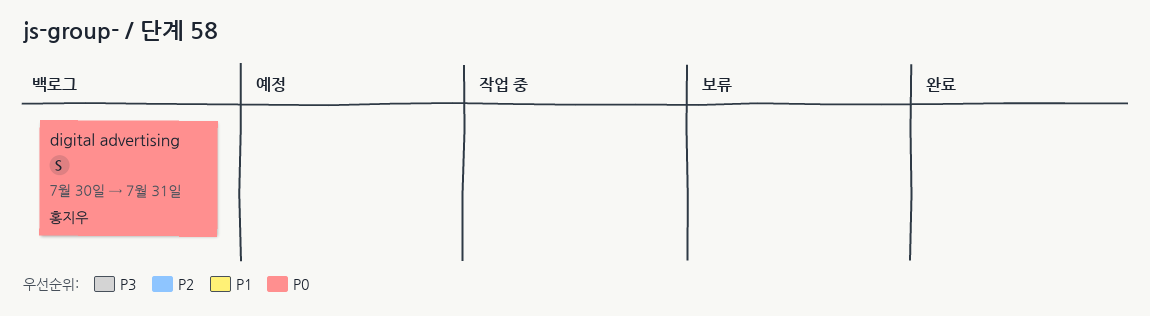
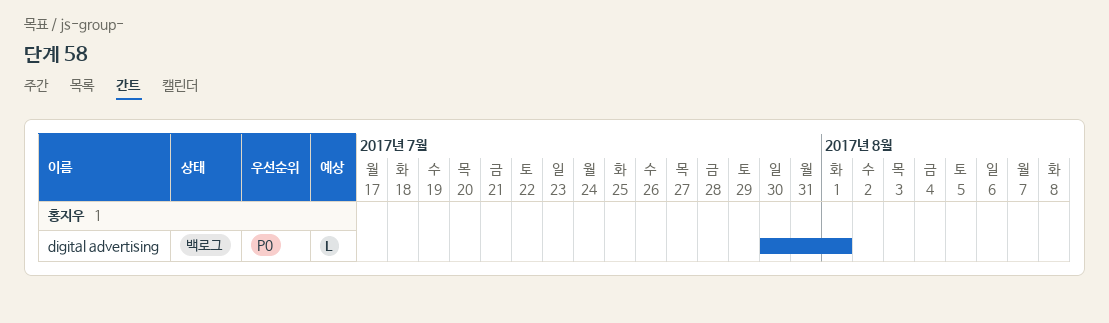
digital advertising, estimate: S -> L
digital advertising, due: Jul 31 -> Aug 1

